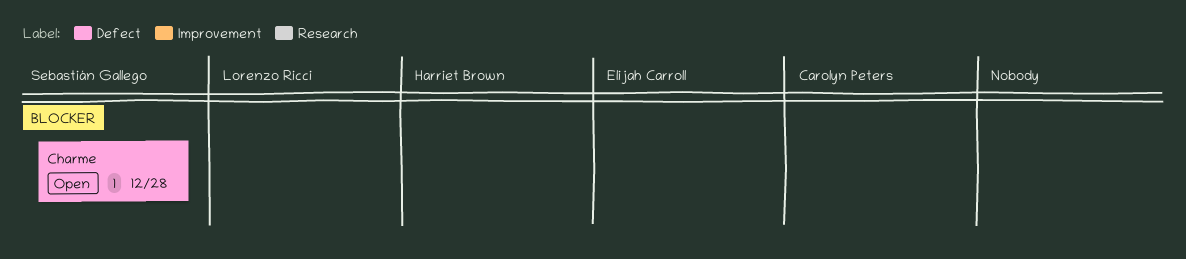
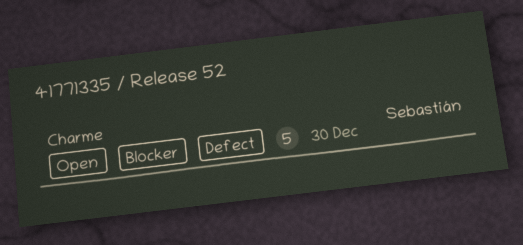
Charme, estimate: 1 -> 5
Charme, due: Dec 28 -> Dec 30

